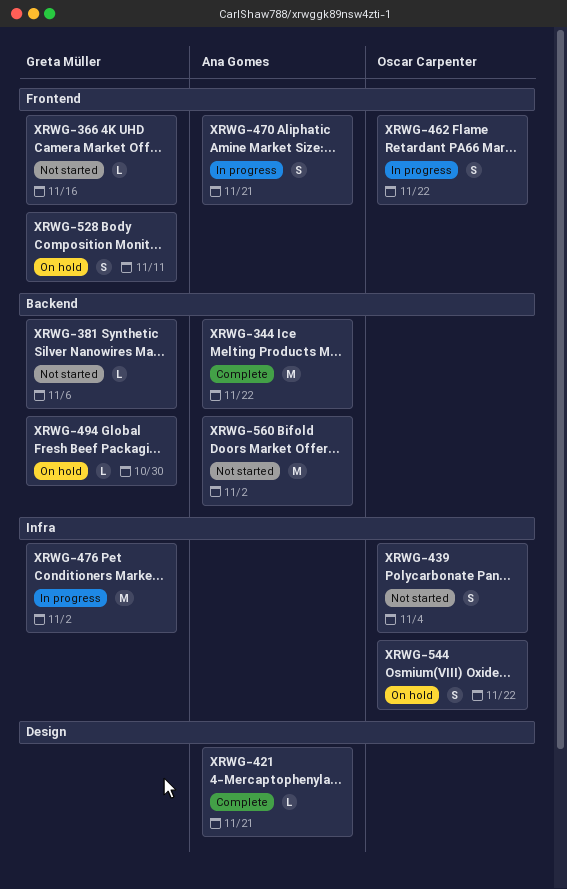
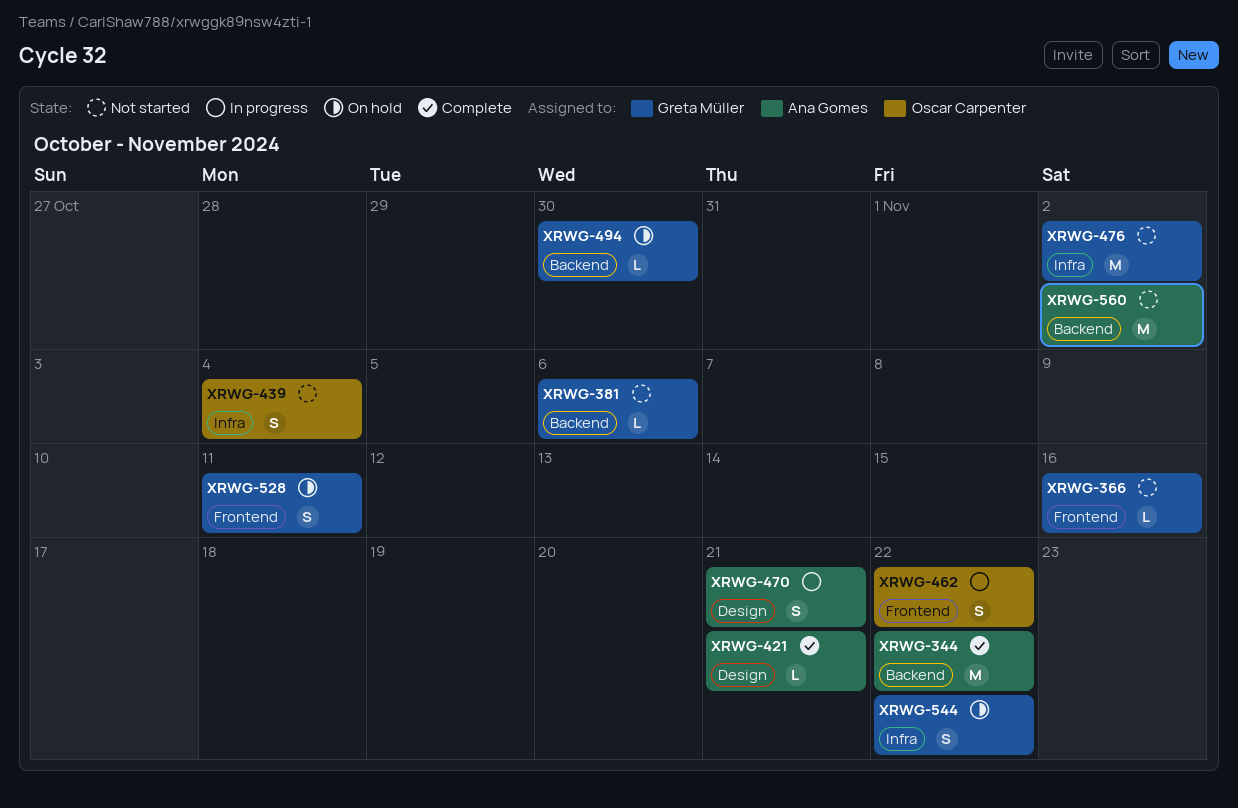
XRWG-470, label: Frontend -> Design
XRWG-476, status: In progress -> Not started
XRWG-544, owner: Oscar Carpenter -> Greta Müller

